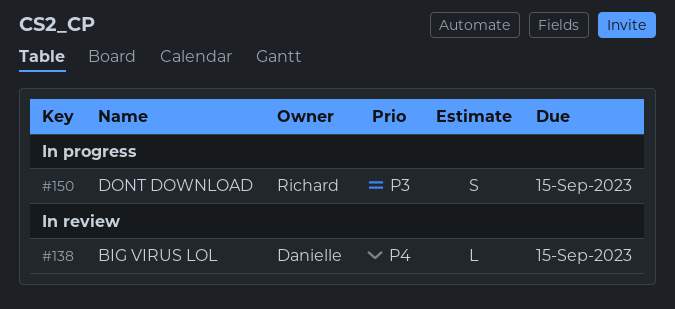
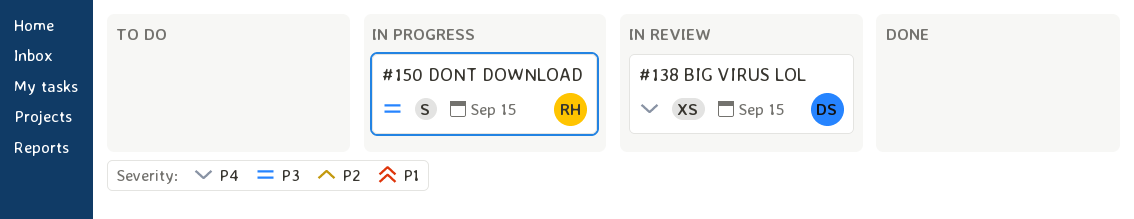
#138, estimate: L -> XS

